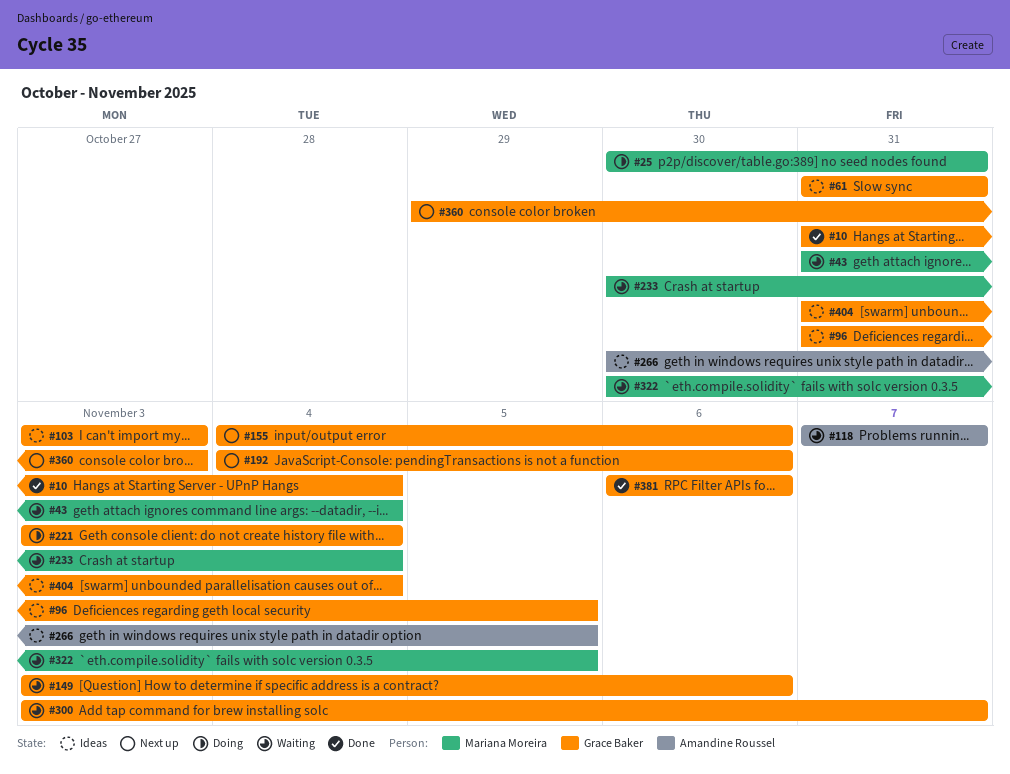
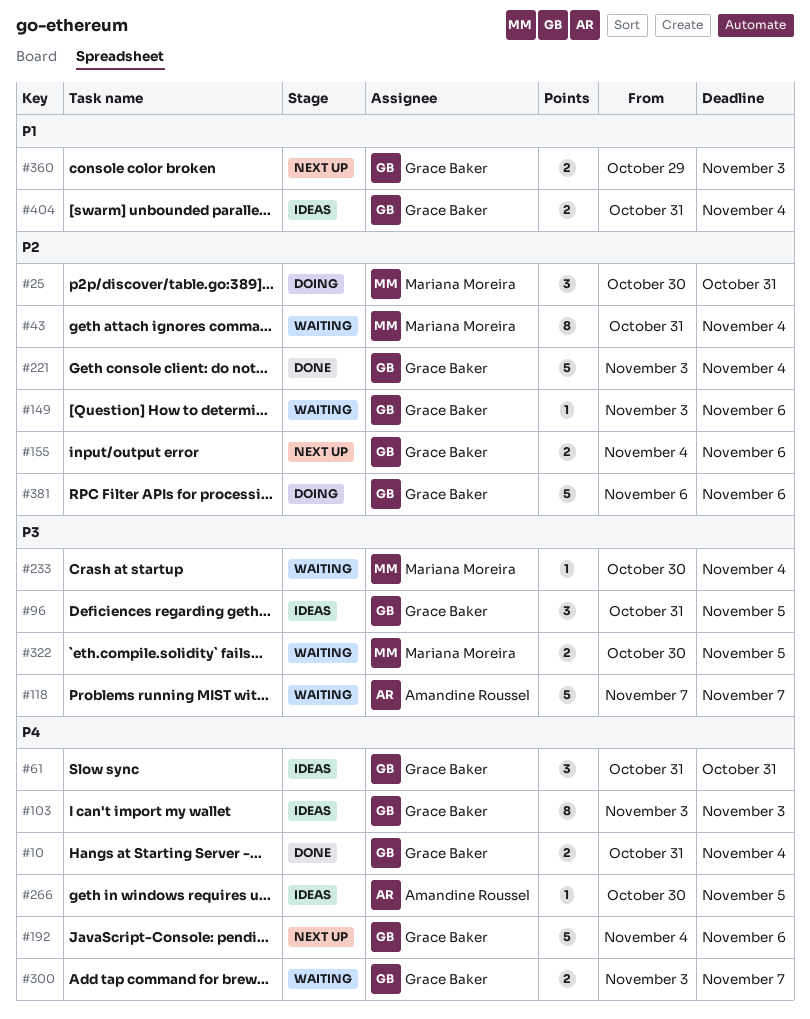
#221, status: Doing -> Done
#381, status: Done -> Doing

